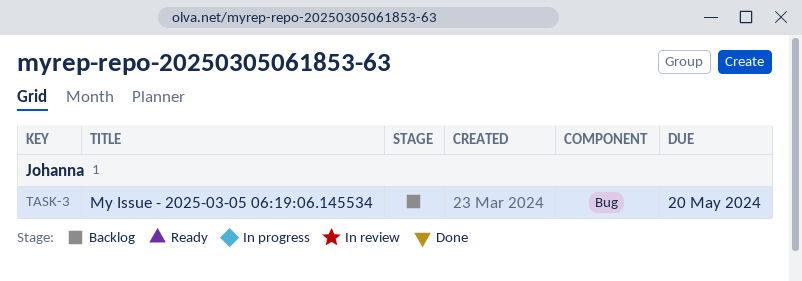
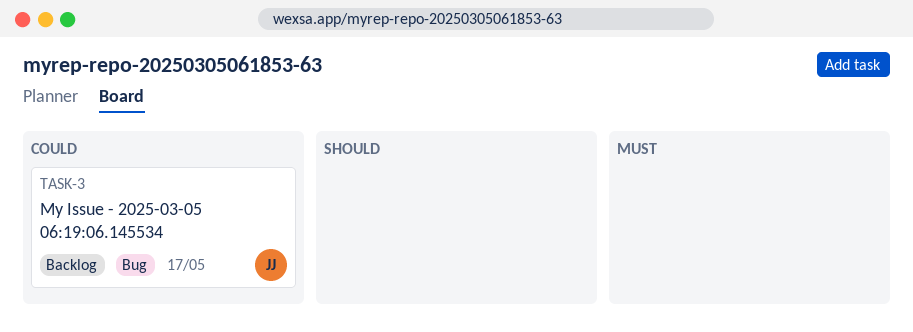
TASK-3, due: May 20 -> May 17

